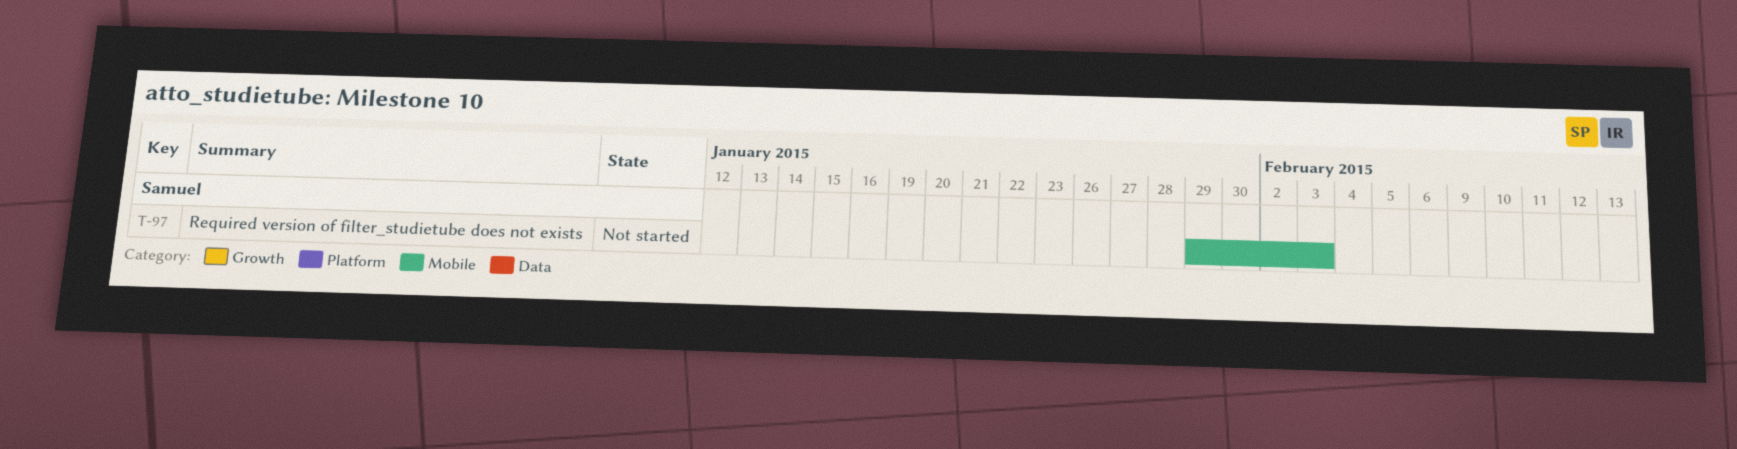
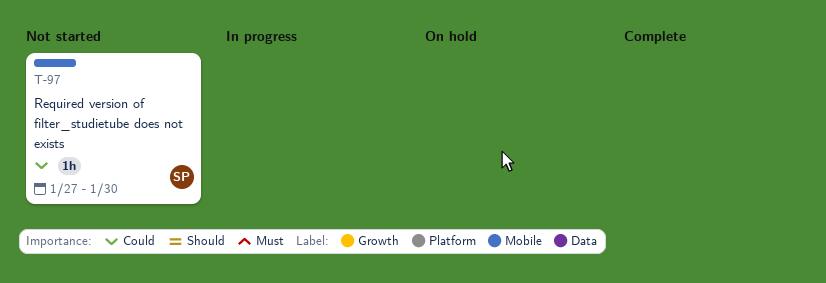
T-97, start: Jan 29 -> Jan 27
T-97, due: Feb 3 -> Jan 30

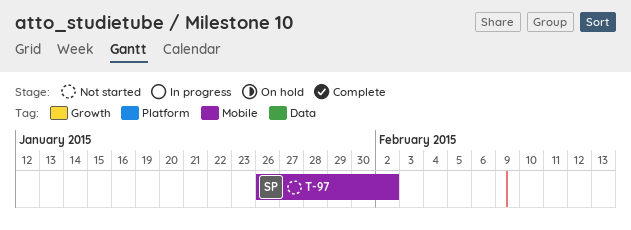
T-97, start: Jan 27 -> Jan 26
T-97, due: Jan 30 -> Feb 2

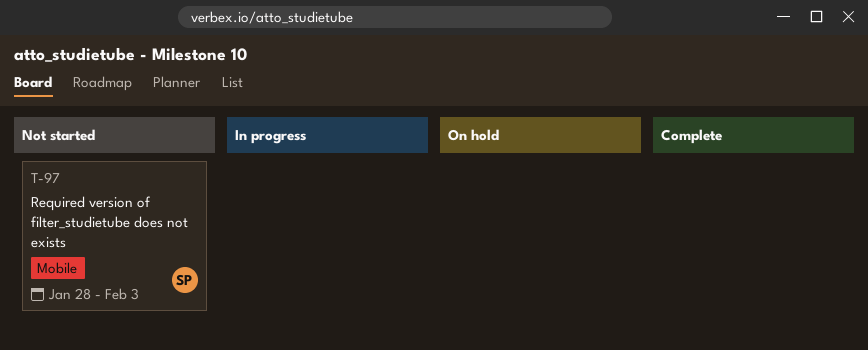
T-97, start: Jan 26 -> Jan 28
T-97, due: Feb 2 -> Feb 3

